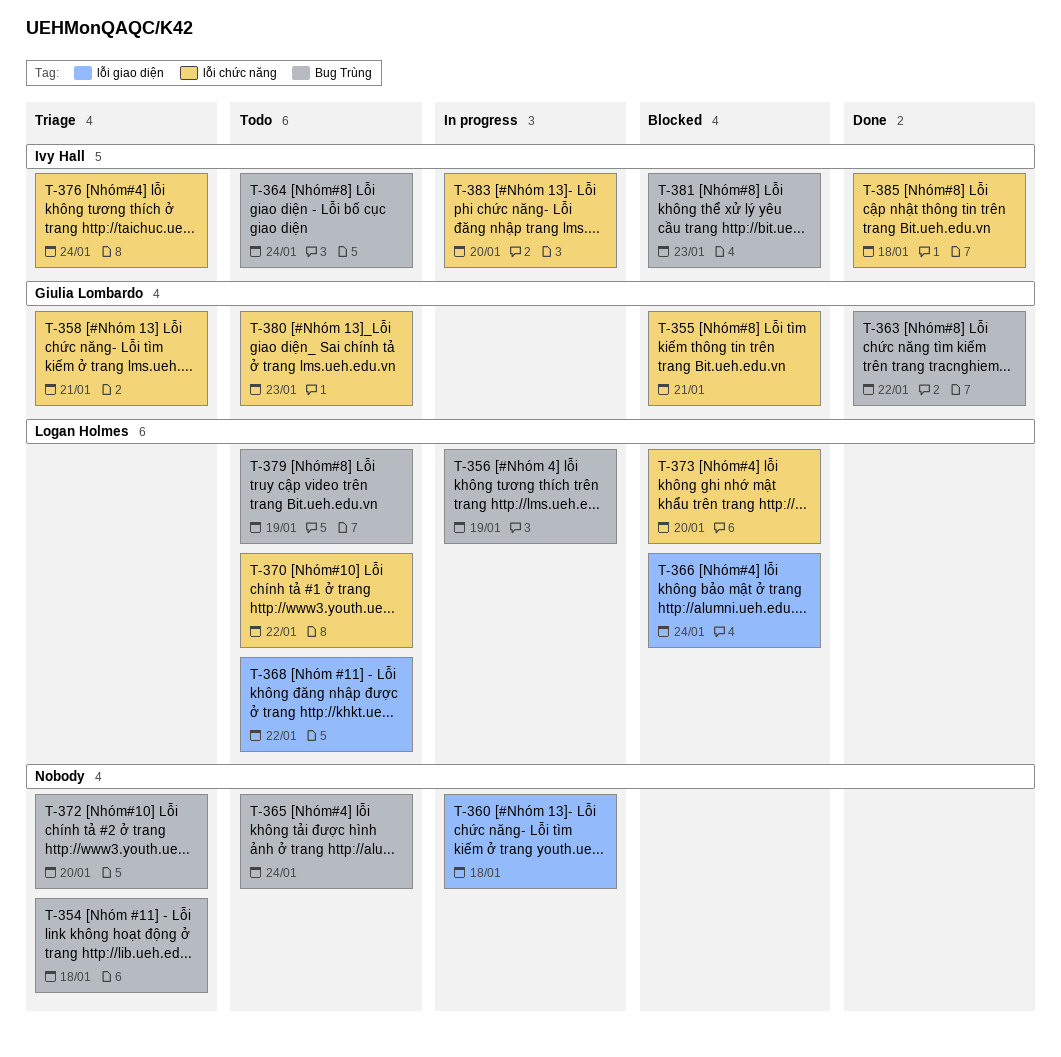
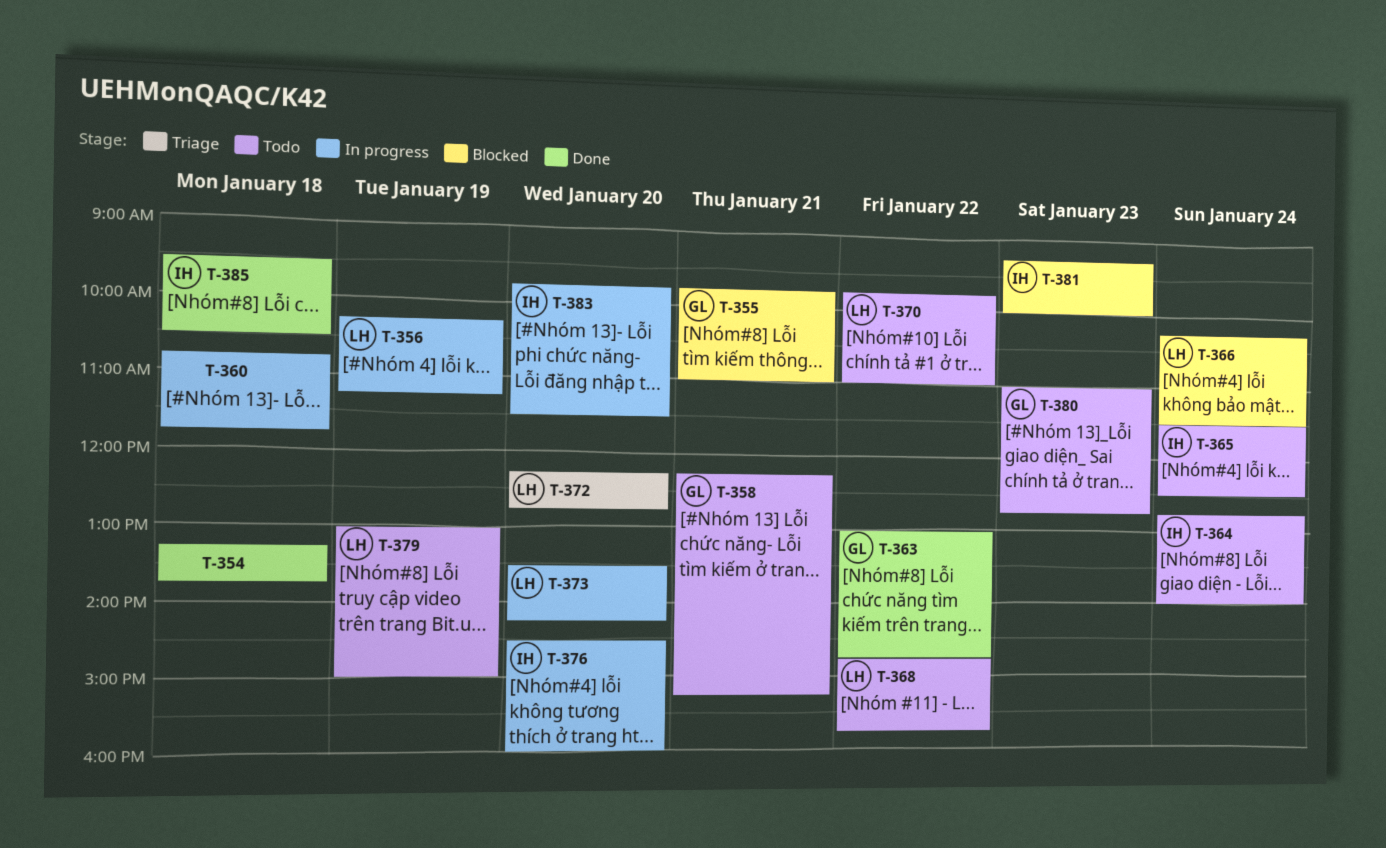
T-354, status: Triage -> Done
T-358, status: Triage -> Todo
T-365, owner: none -> Ivy Hall
T-372, owner: none -> Logan Holmes
T-373, status: Blocked -> In progress
T-376, status: Triage -> In progress
T-376, day: Jan 24 -> Jan 20

